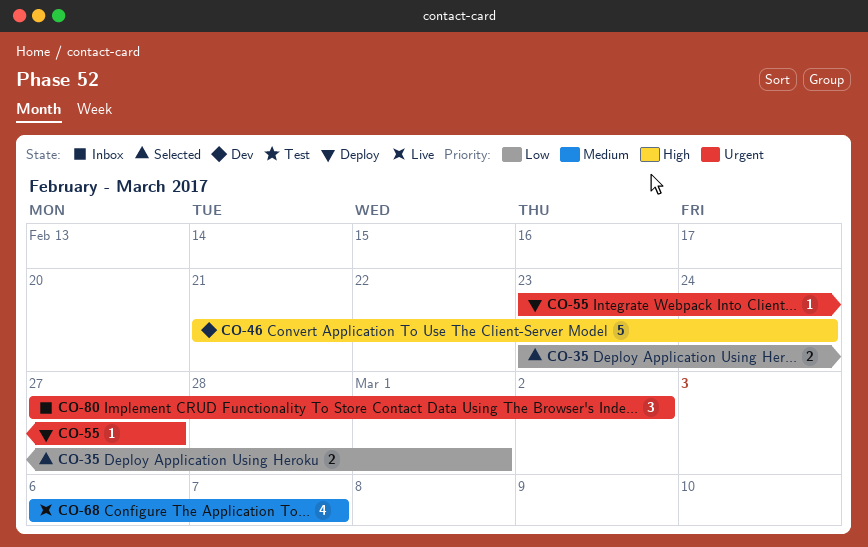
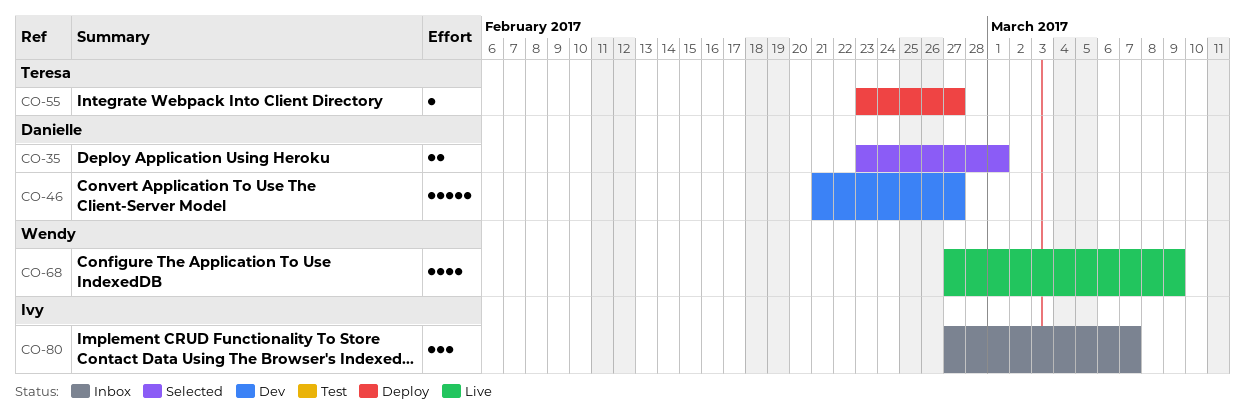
CO-46, due: Feb 24 -> Feb 27
CO-68, start: Mar 6 -> Feb 27
CO-68, due: Mar 7 -> Mar 9
CO-80, due: Mar 2 -> Mar 7

